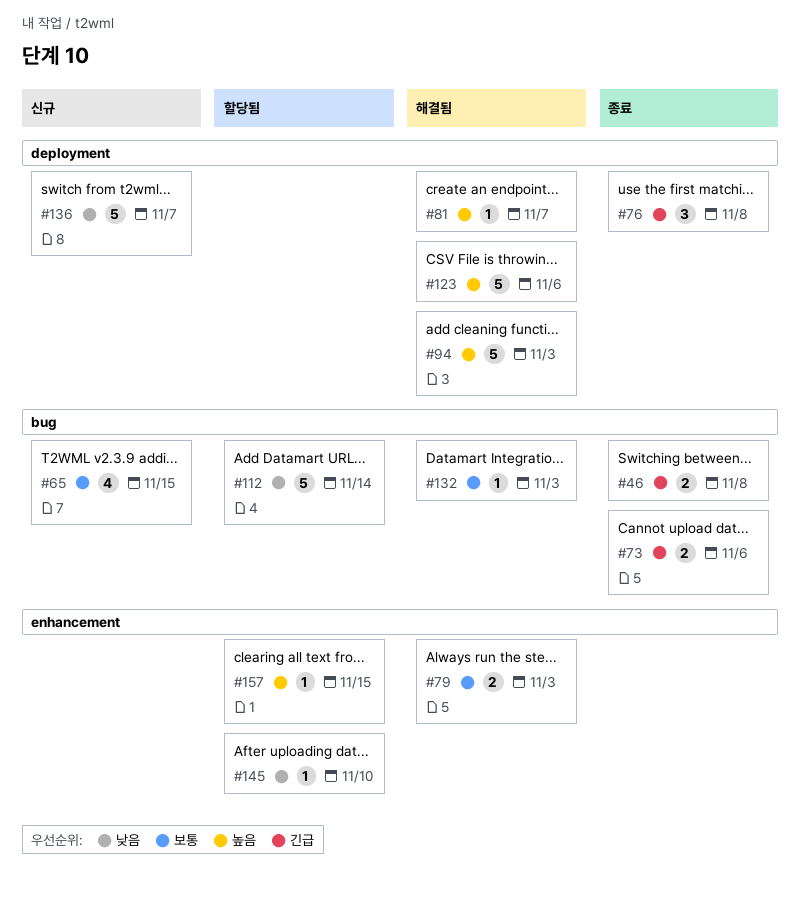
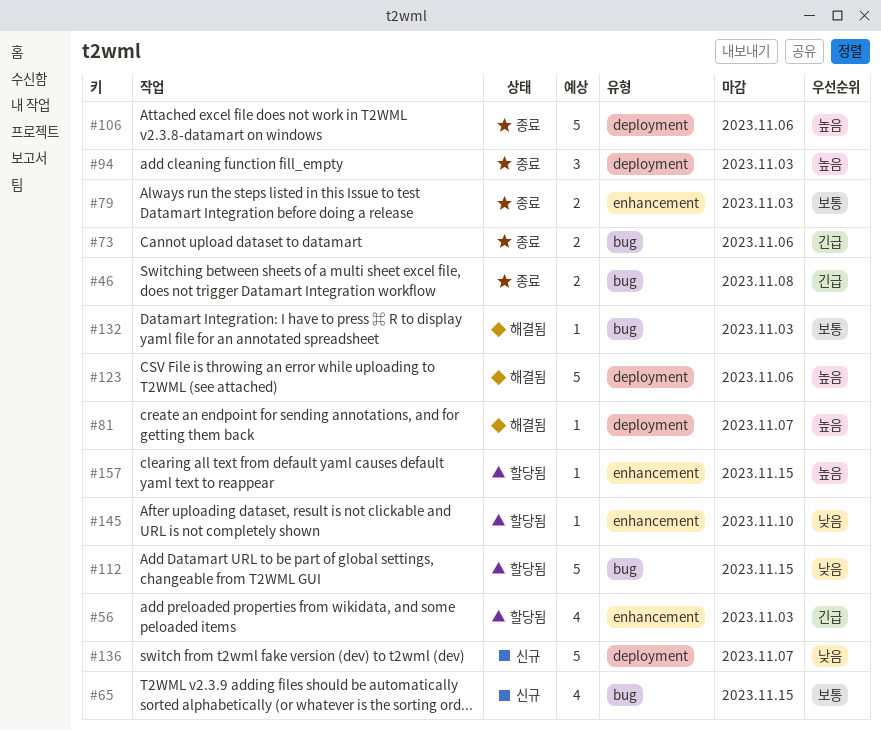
#56: none -> present
#76: present -> none
#79, status: 해결됨 -> 종료
#94, status: 해결됨 -> 종료
#94, estimate: 5 -> 3
#106: none -> present
#112, due: Nov 14 -> Nov 15

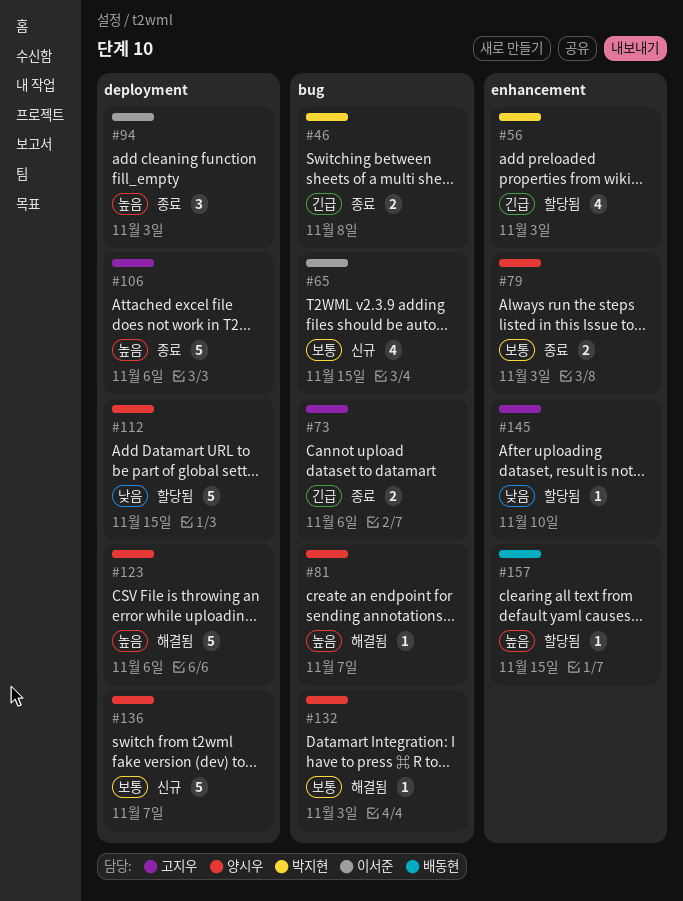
#81, label: deployment -> bug
#112, label: bug -> deployment
#136, priority: 낮음 -> 보통

